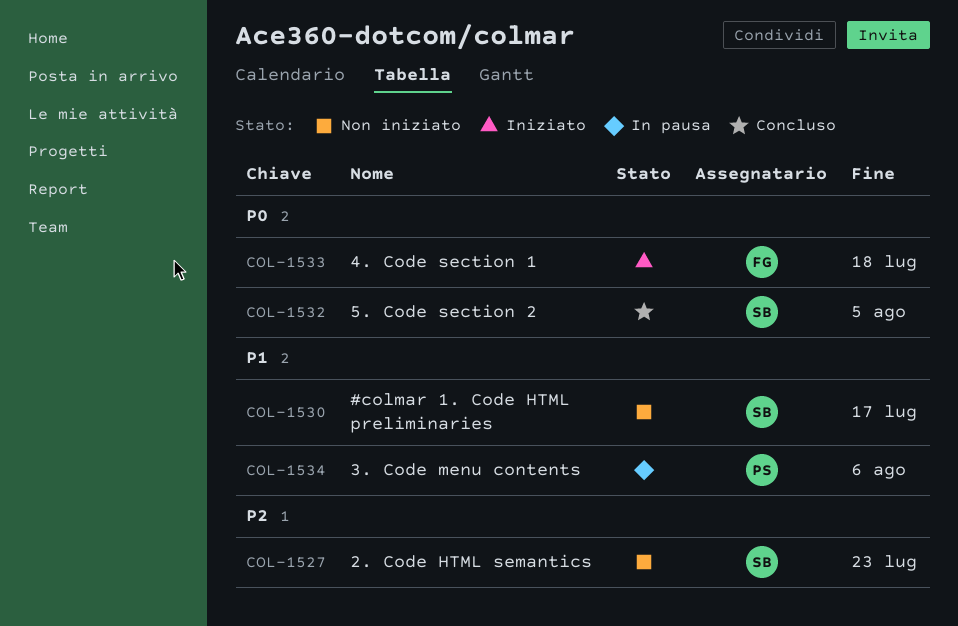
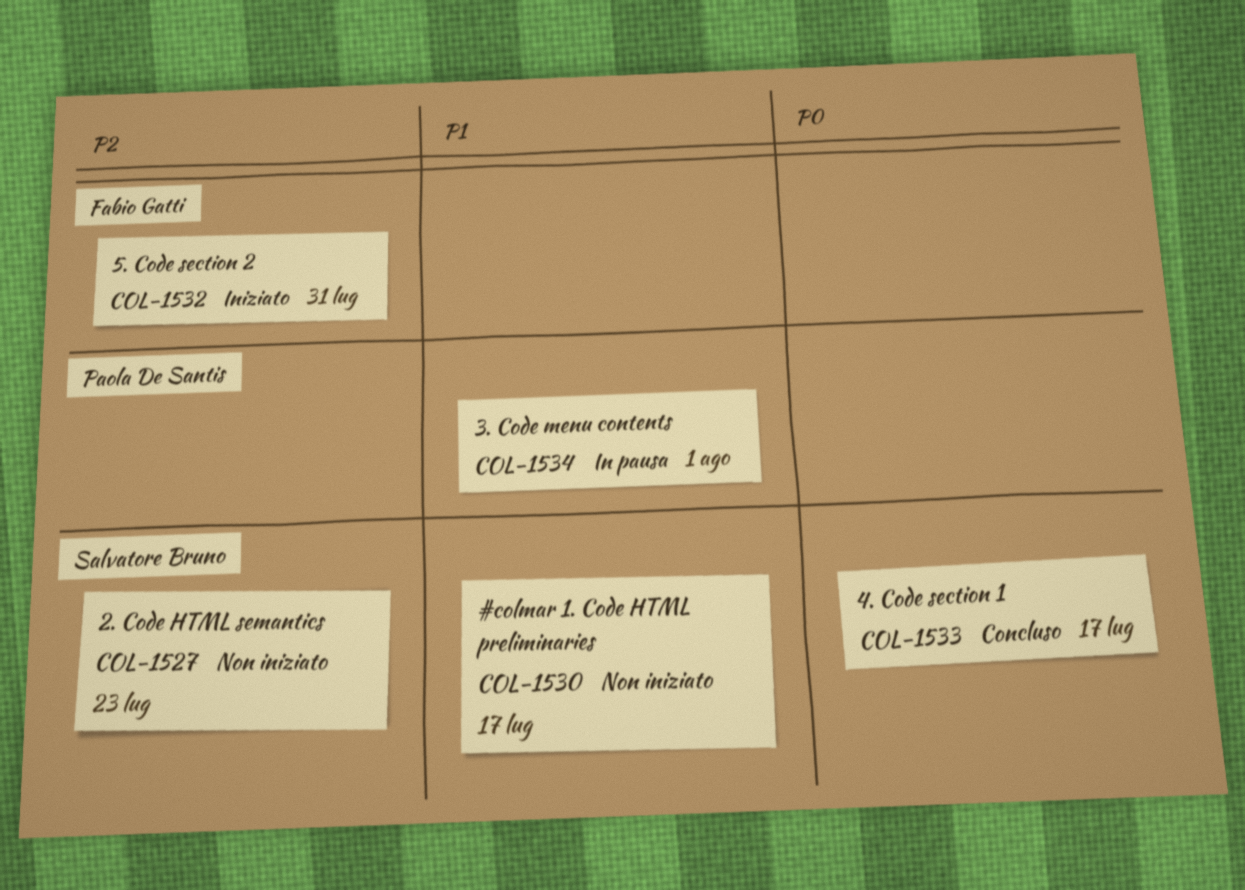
COL-1532, status: Concluso -> Iniziato
COL-1532, owner: Salvatore Bruno -> Fabio Gatti
COL-1532, priority: P0 -> P2
COL-1532, due: Aug 5 -> Jul 31
COL-1533, status: Iniziato -> Concluso
COL-1533, owner: Fabio Gatti -> Salvatore Bruno
COL-1533, due: Jul 18 -> Jul 17
COL-1534, due: Aug 6 -> Aug 1

